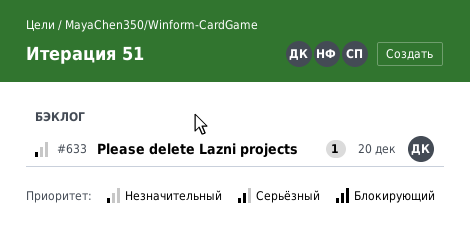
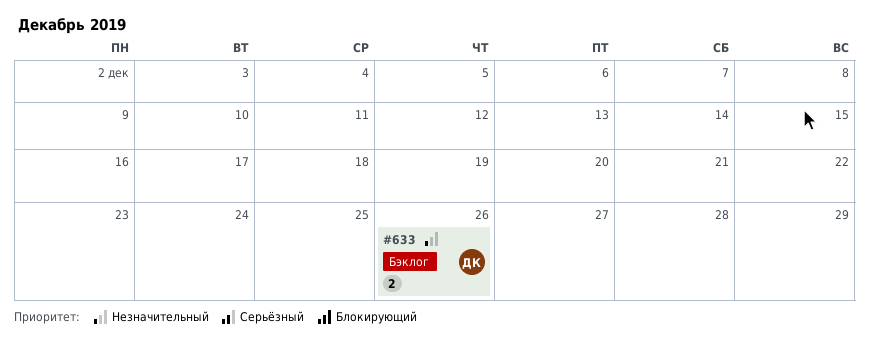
#633, estimate: 1 -> 2
#633, due: Dec 20 -> Dec 26

